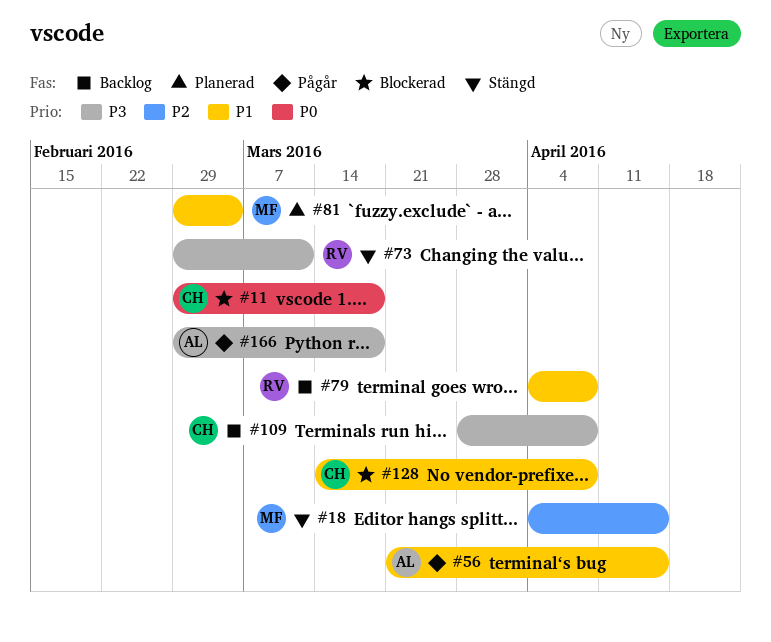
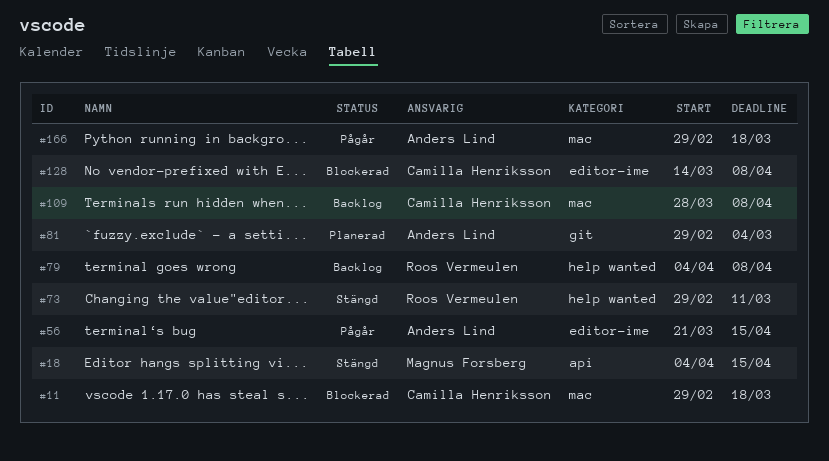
#81, owner: Magnus Forsberg -> Anders Lind

